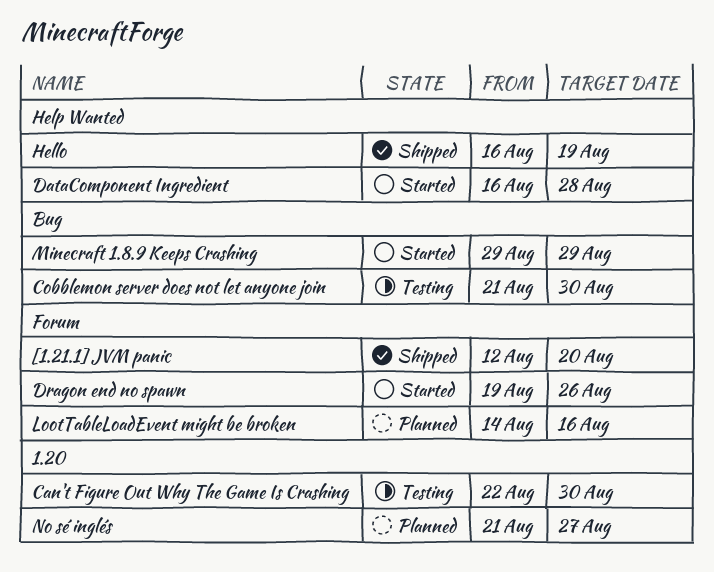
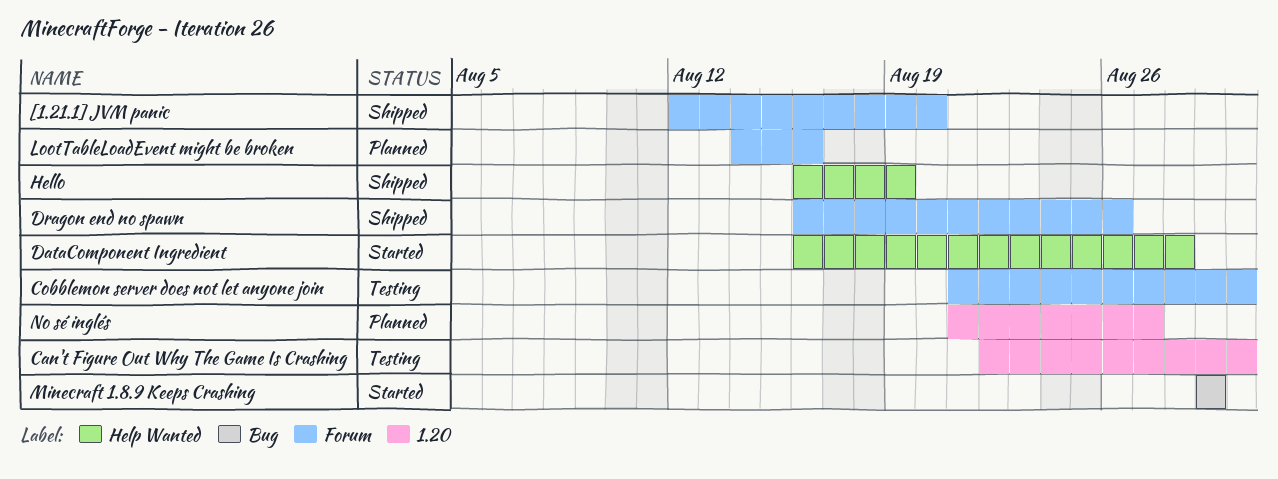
Cobblemon server does not let anyone join, label: Bug -> Forum
Dragon end no spawn, status: Started -> Shipped
Dragon end no spawn, start: Aug 19 -> Aug 16

